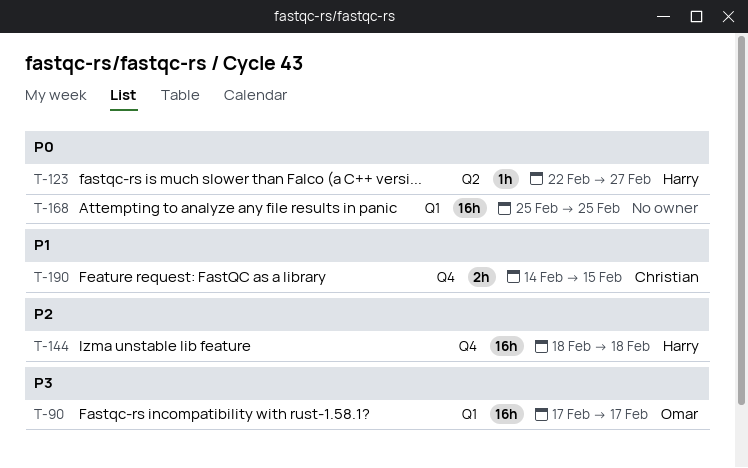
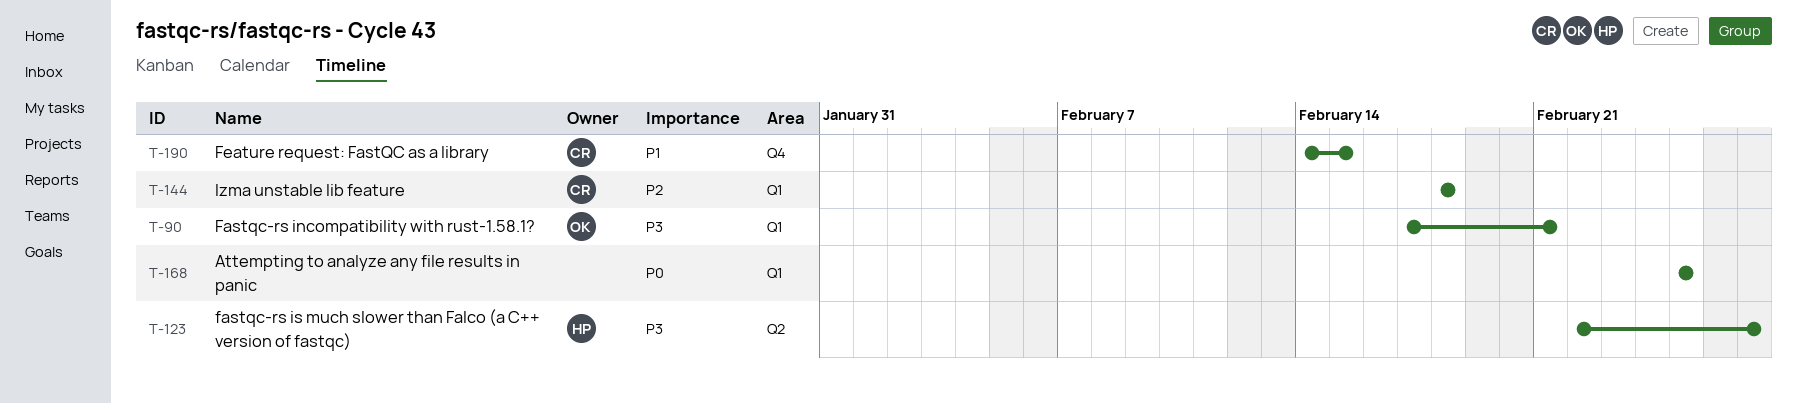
T-90, due: Feb 17 -> Feb 21
T-123, priority: P0 -> P3
T-144, owner: Harry -> Christian
T-144, label: Q4 -> Q1

